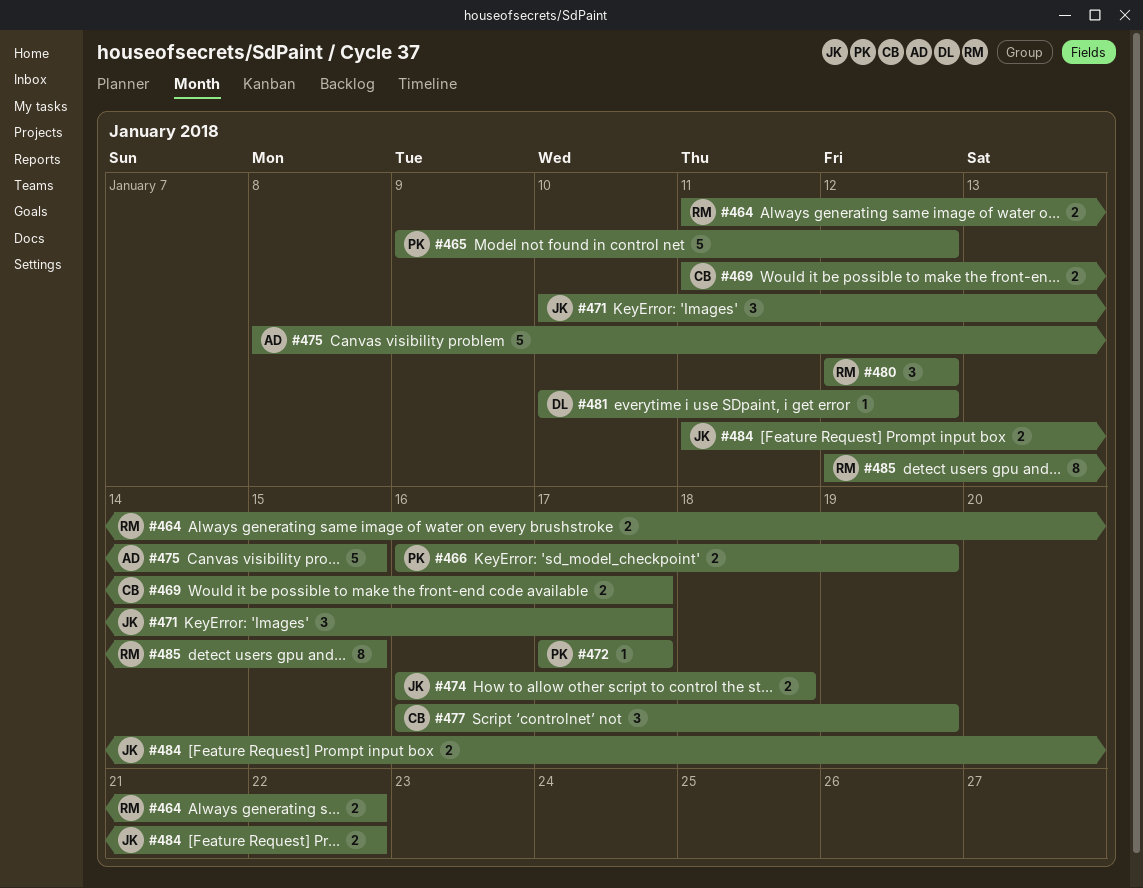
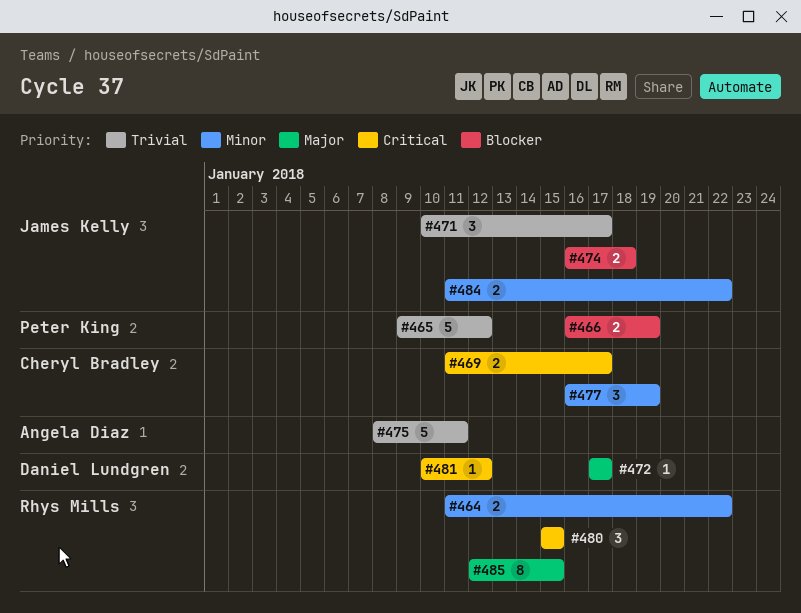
#472, owner: Peter King -> Daniel Lundgren
#475, due: Jan 15 -> Jan 11
#480, start: Jan 12 -> Jan 15
#480, due: Jan 12 -> Jan 15

